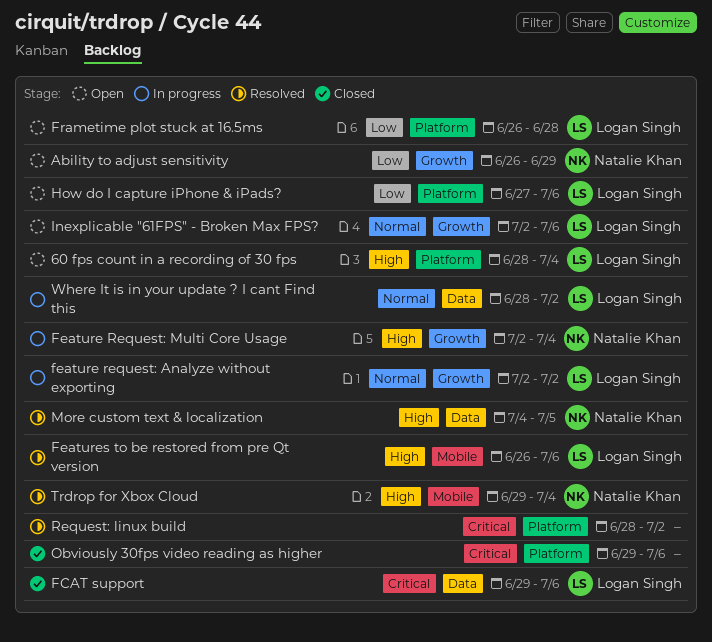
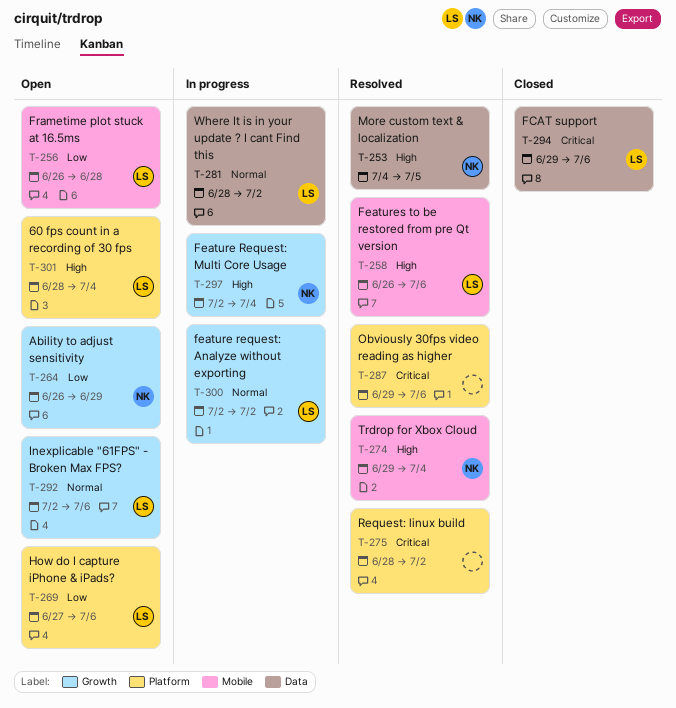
Frametime plot stuck at 16.5ms, label: Platform -> Mobile
Obviously 30fps video reading as higher, status: Closed -> Resolved

